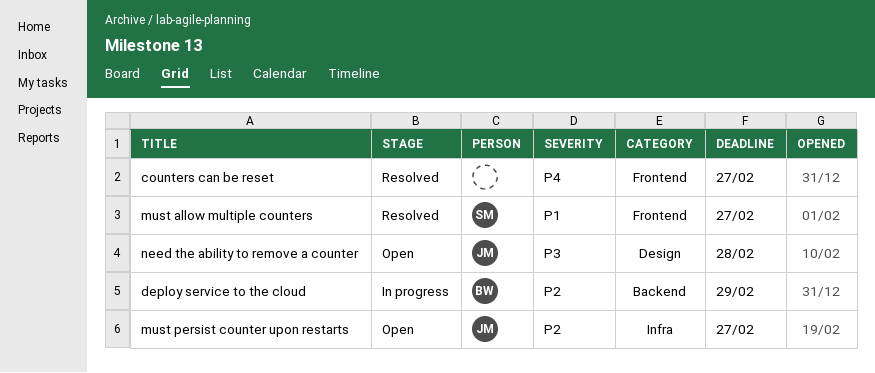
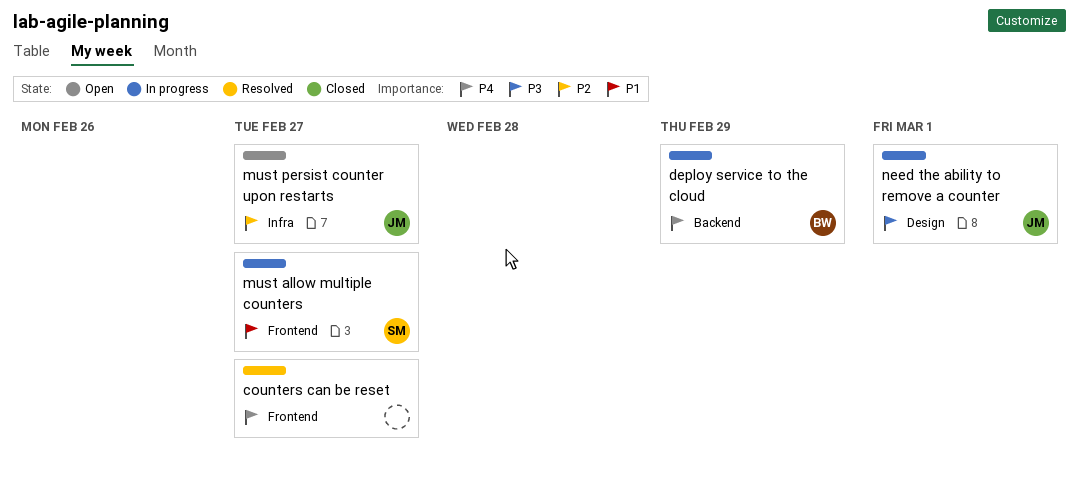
deploy service to the cloud, priority: P2 -> P4
must allow multiple counters, status: Resolved -> In progress
need the ability to remove a counter, status: Open -> In progress
need the ability to remove a counter, due: Feb 28 -> Mar 1

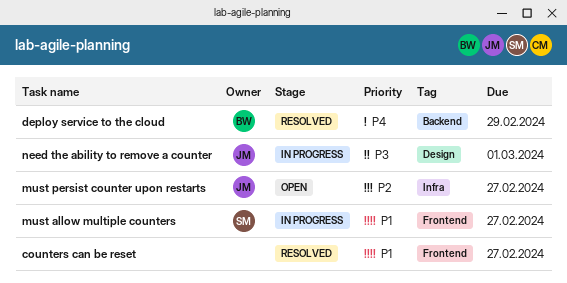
counters can be reset, priority: P4 -> P1
deploy service to the cloud, status: In progress -> Resolved

